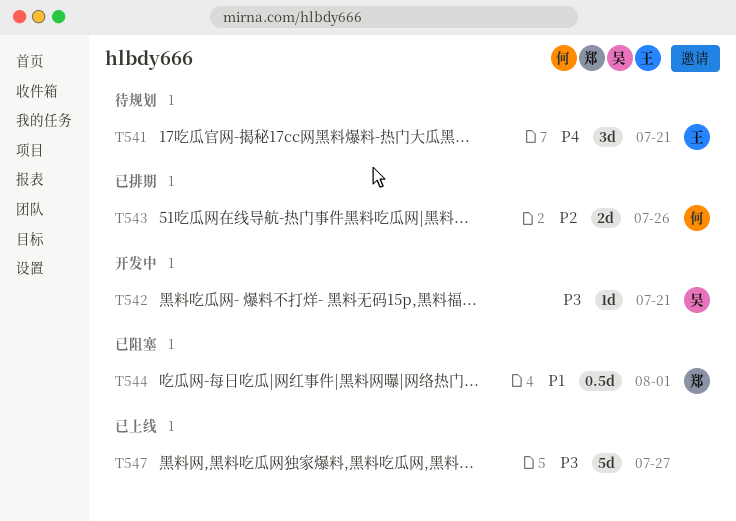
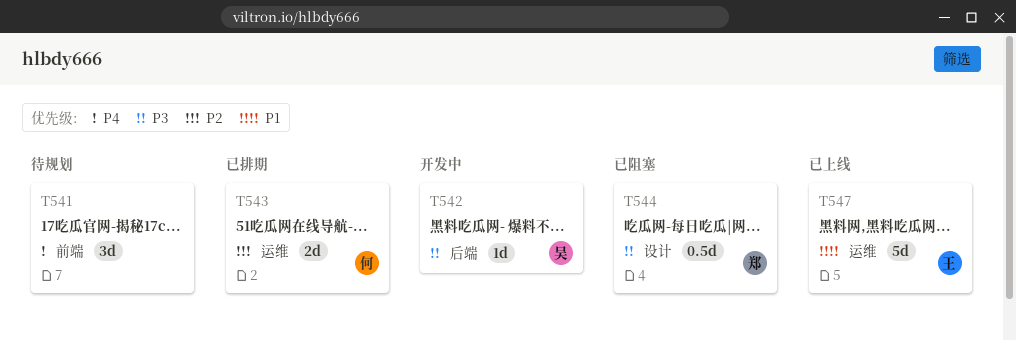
T541, owner: 王 -> none
T544, priority: P1 -> P3
T547, owner: none -> 王
T547, priority: P3 -> P1

